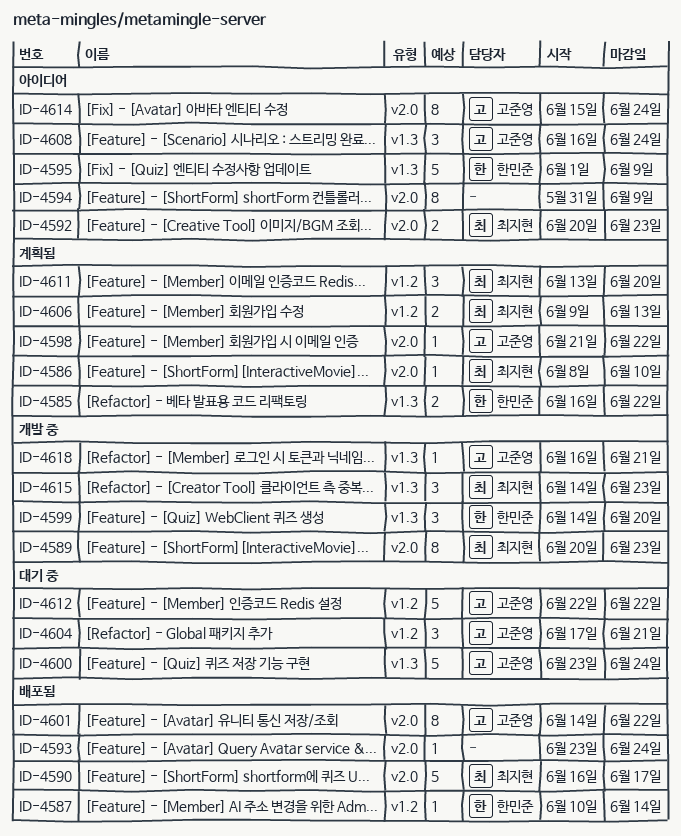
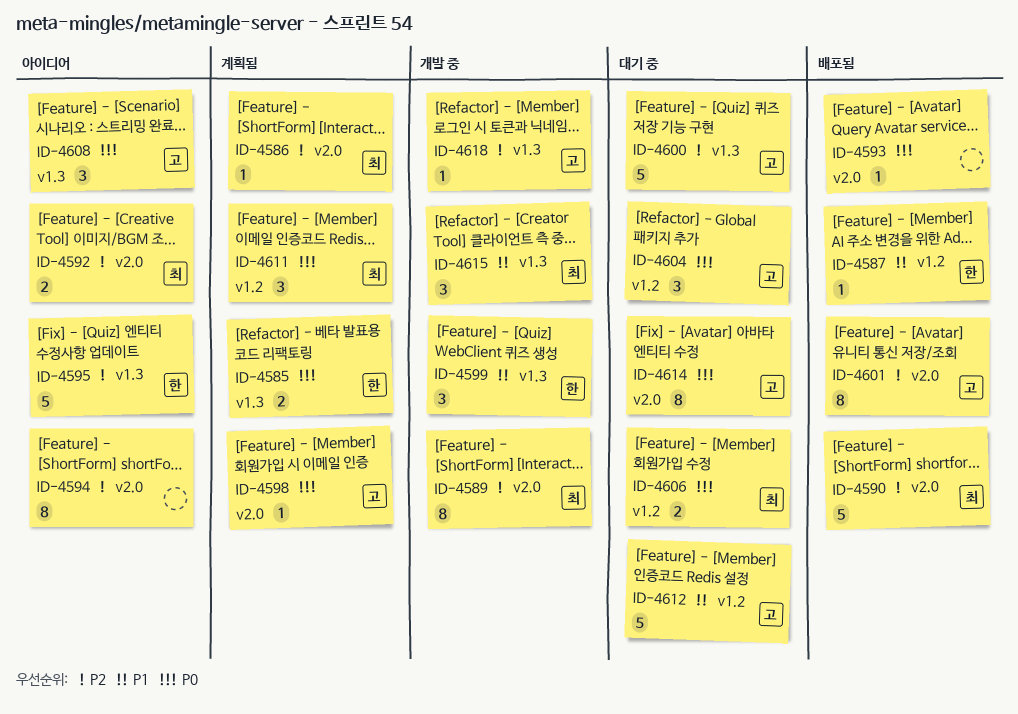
ID-4606, status: 계획됨 -> 대기 중
ID-4614, status: 아이디어 -> 대기 중

